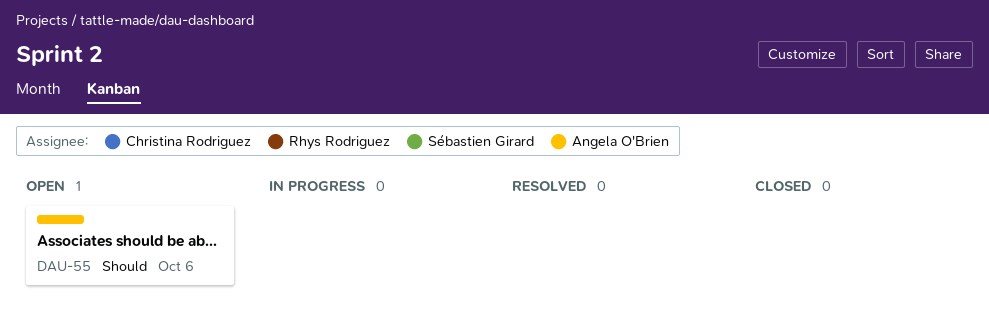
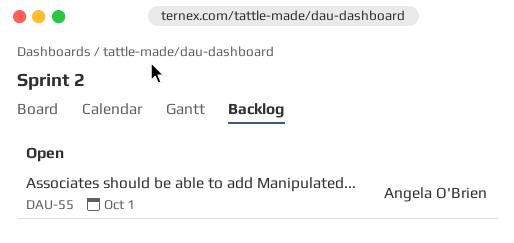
DAU-55, due: Oct 6 -> Oct 1

